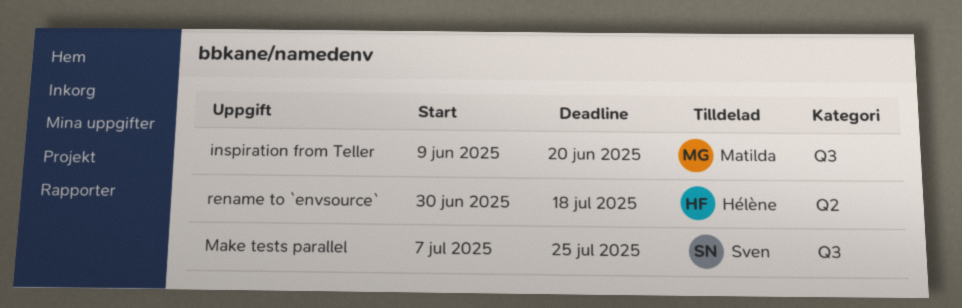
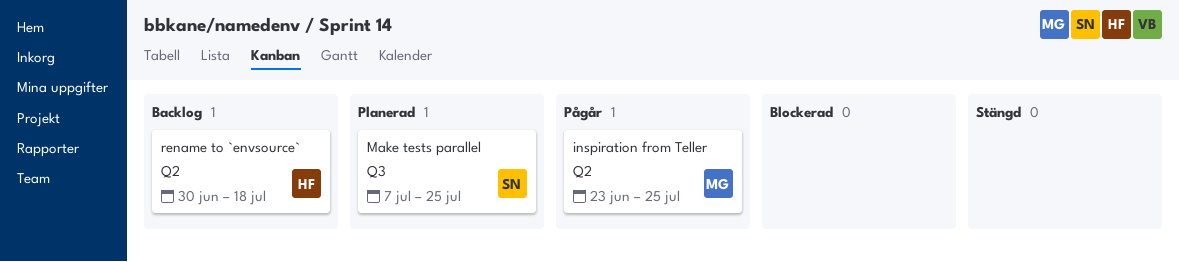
inspiration from Teller, label: Q3 -> Q2
inspiration from Teller, start: Jun 9 -> Jun 23
inspiration from Teller, due: Jun 20 -> Jul 25

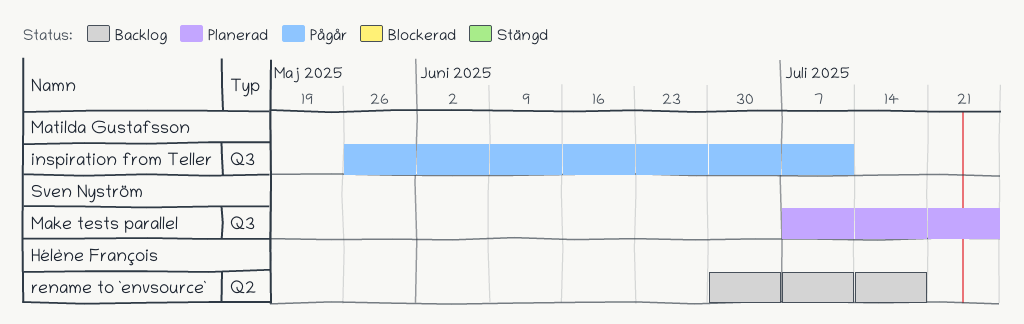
inspiration from Teller, label: Q2 -> Q3
inspiration from Teller, start: Jun 23 -> May 26
inspiration from Teller, due: Jul 25 -> Jul 11

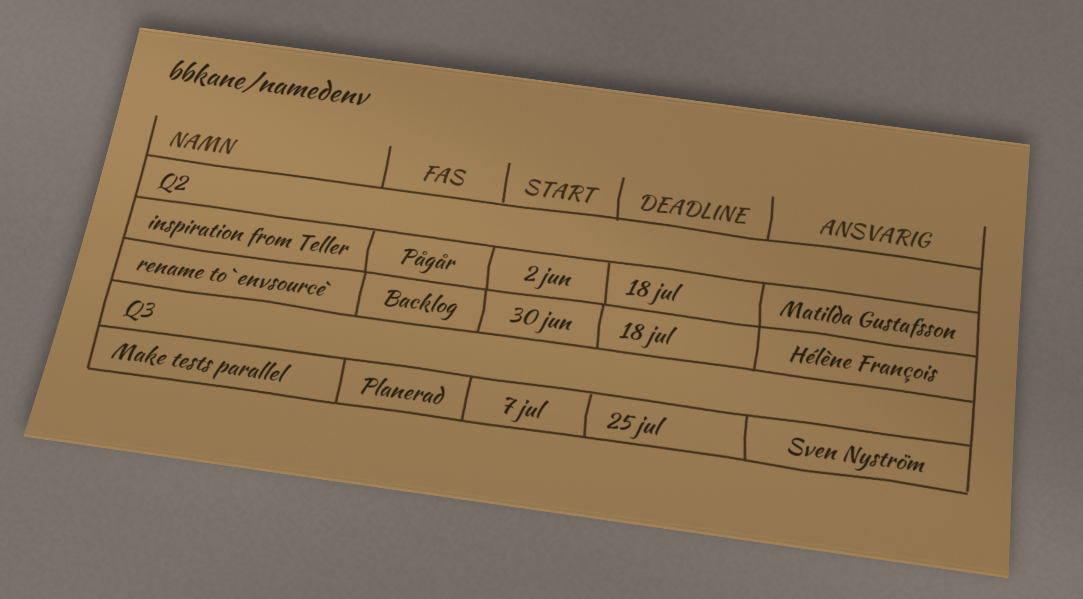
inspiration from Teller, label: Q3 -> Q2
inspiration from Teller, start: May 26 -> Jun 2
inspiration from Teller, due: Jul 11 -> Jul 18

